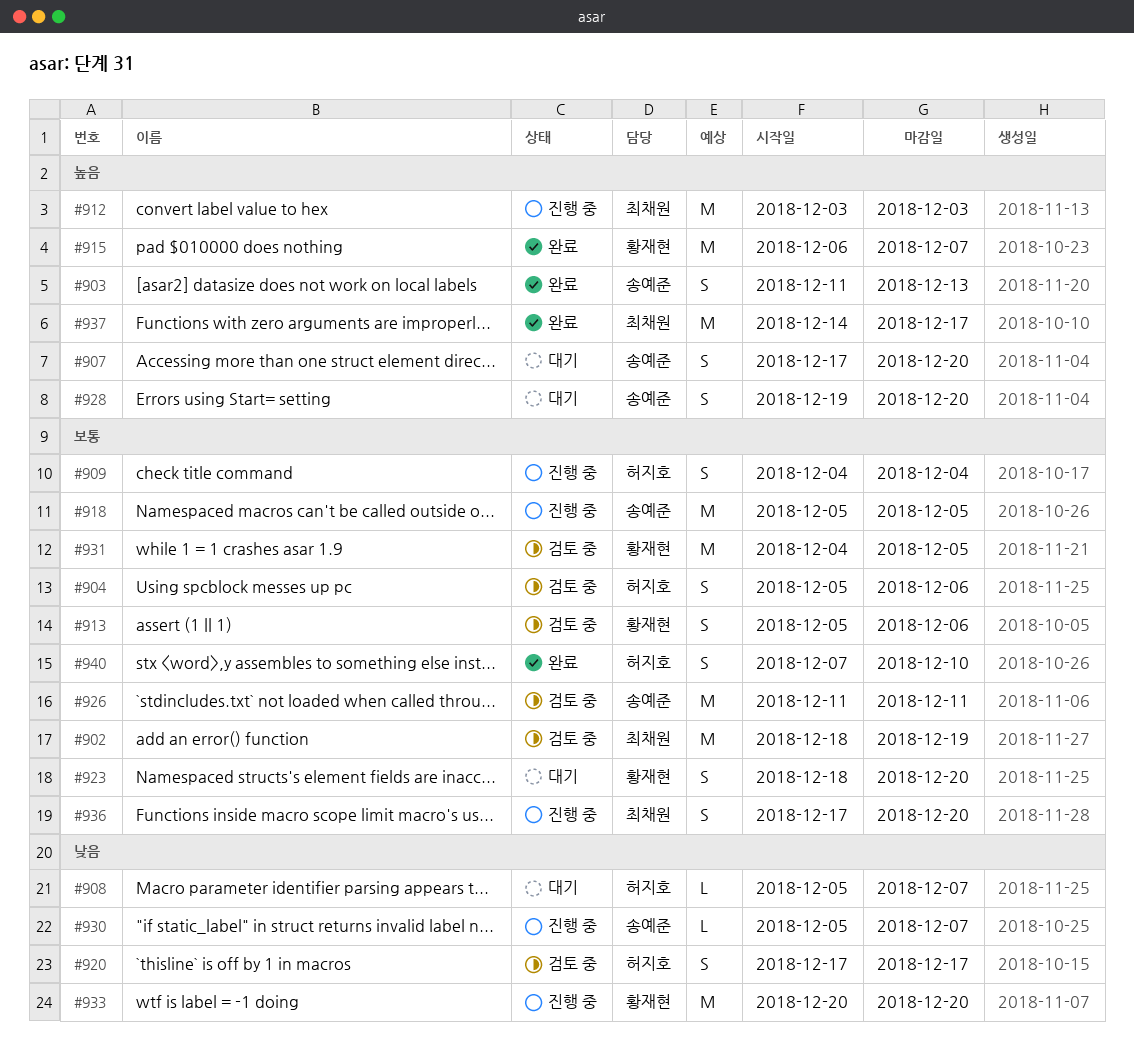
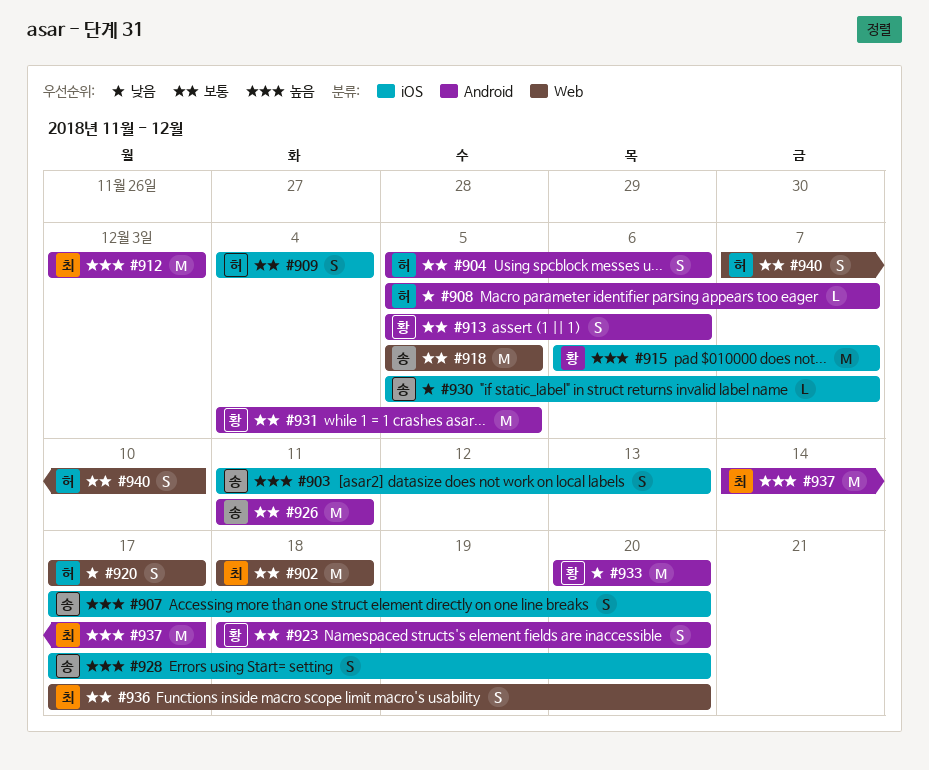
#902, due: Dec 19 -> Dec 18
#928, start: Dec 19 -> Dec 17

